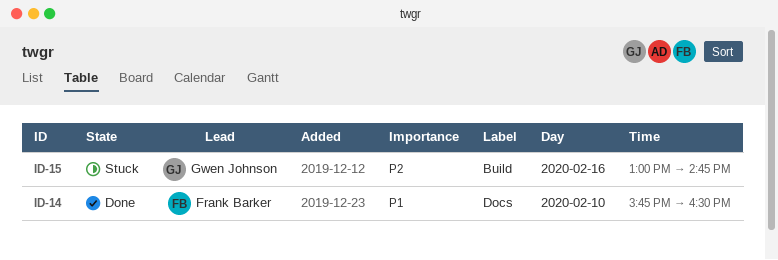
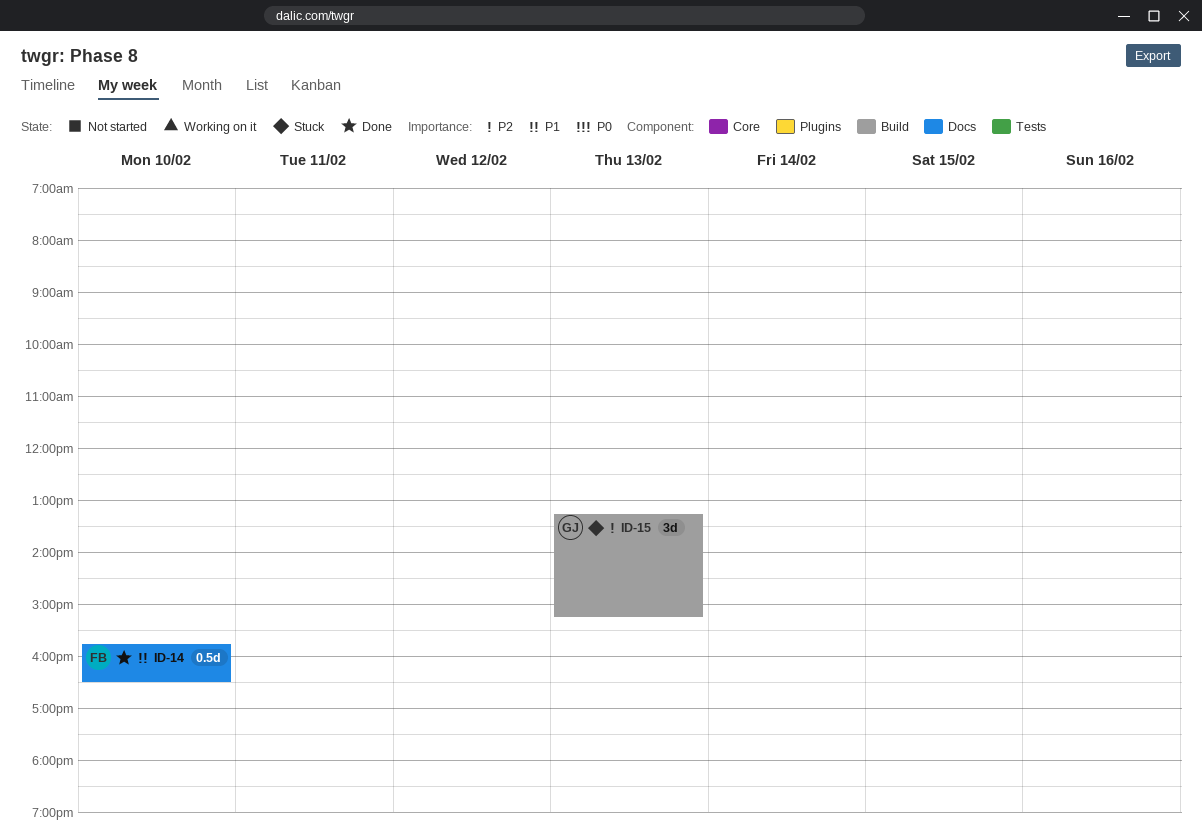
ID-15, day: Feb 16 -> Feb 13
ID-15, begins: 13:00 -> 13:15
ID-15, ends: 14:45 -> 15:15

